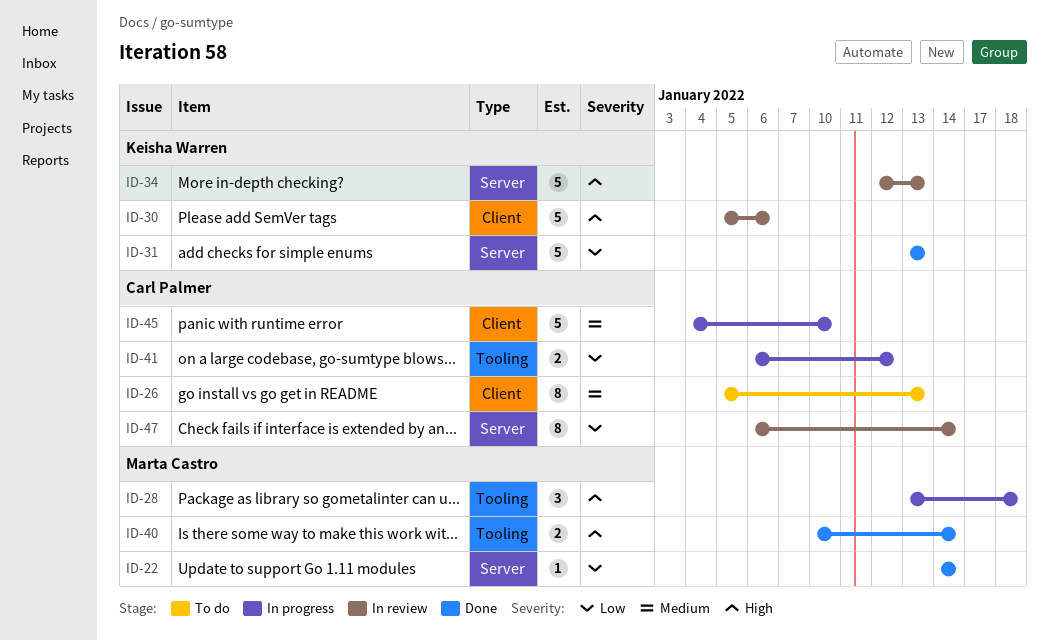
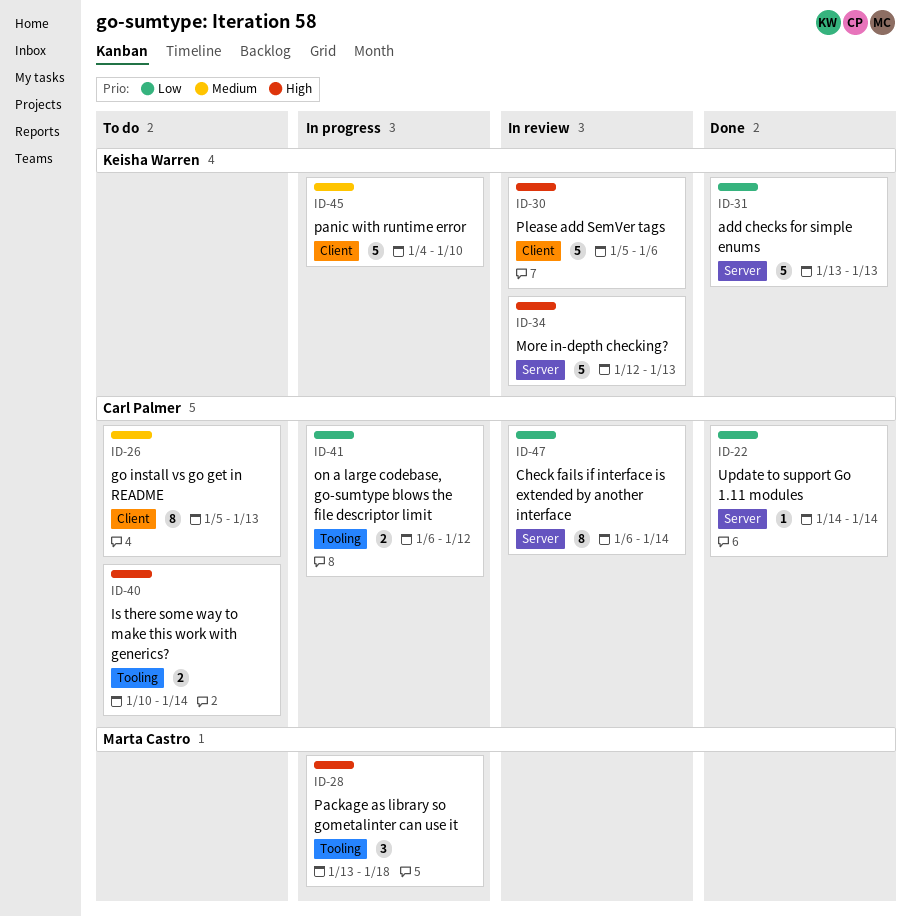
ID-22, owner: Marta Castro -> Carl Palmer
ID-40, status: Done -> To do
ID-40, owner: Marta Castro -> Carl Palmer
ID-45, owner: Carl Palmer -> Keisha Warren

